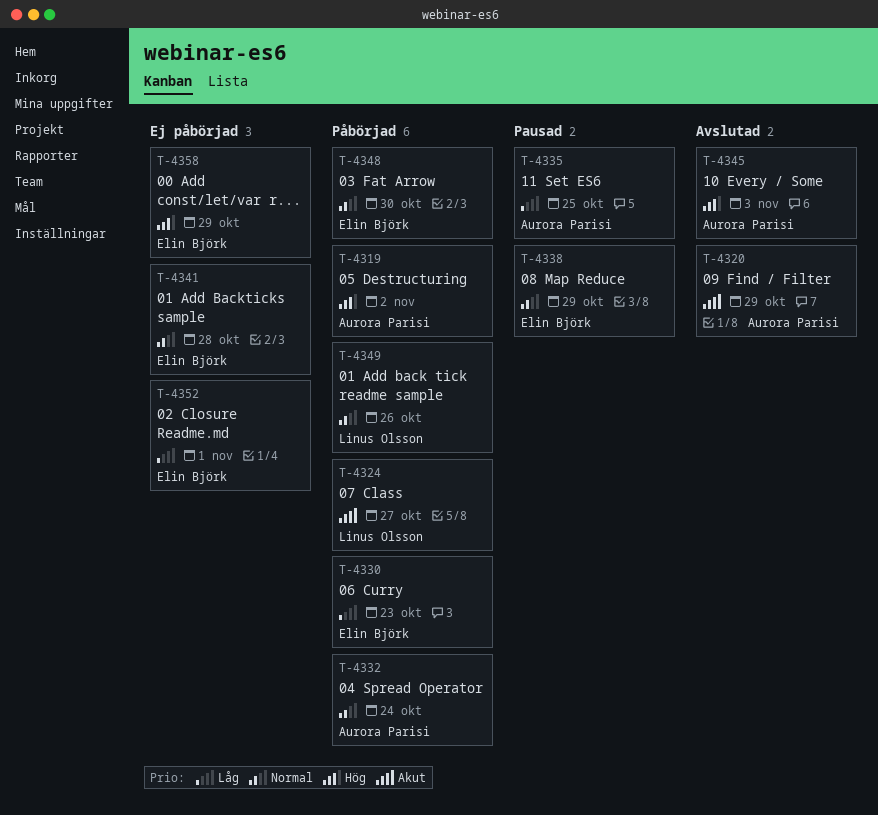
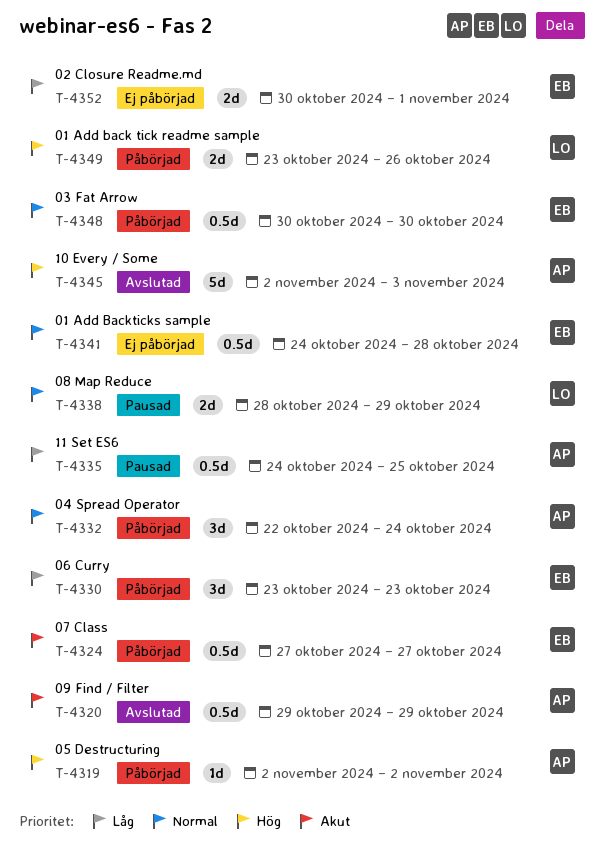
T-4324, owner: Linus Olsson -> Elin Björk
T-4338, owner: Elin Björk -> Linus Olsson
T-4349, priority: Normal -> Hög
T-4358: present -> none

